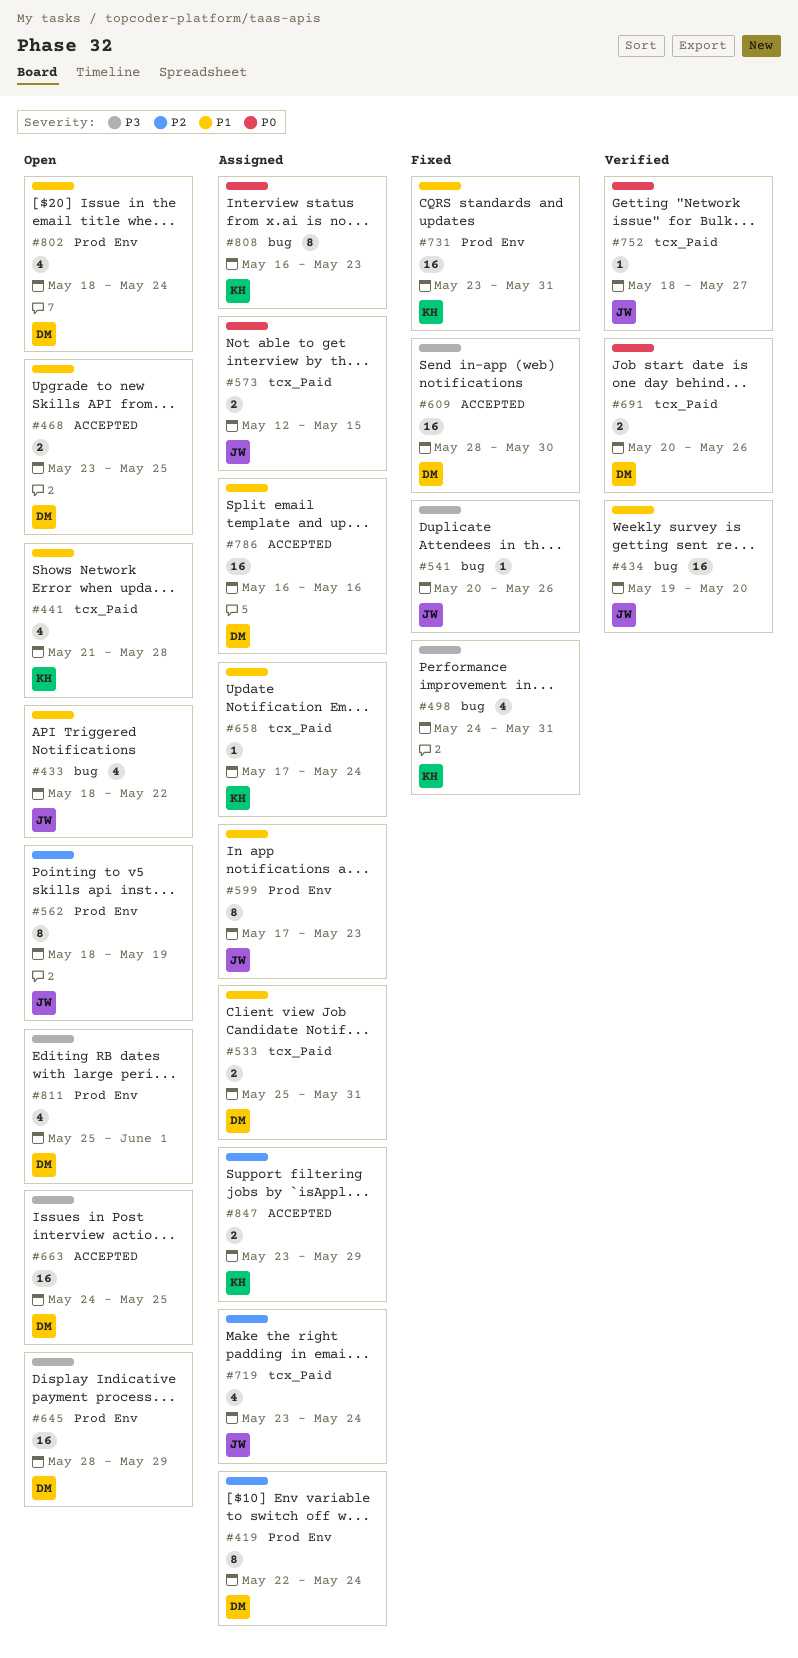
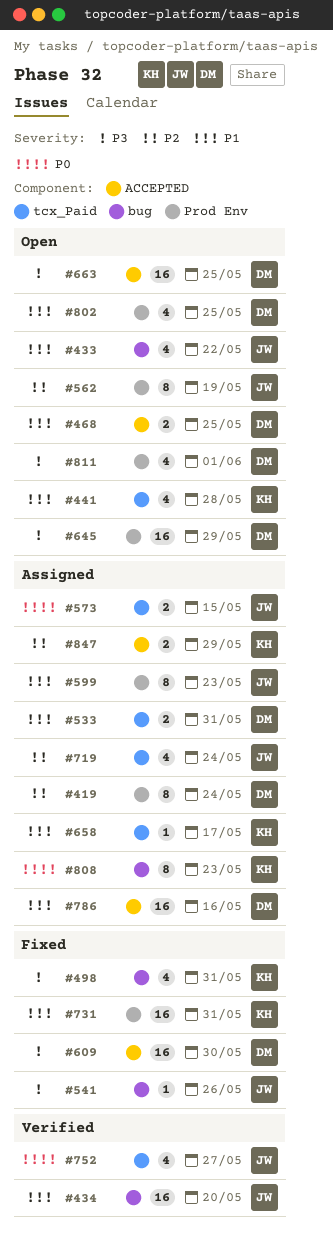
#658, due: May 24 -> May 17
#691: present -> none
#752, estimate: 1 -> 4
#802, due: May 24 -> May 25

